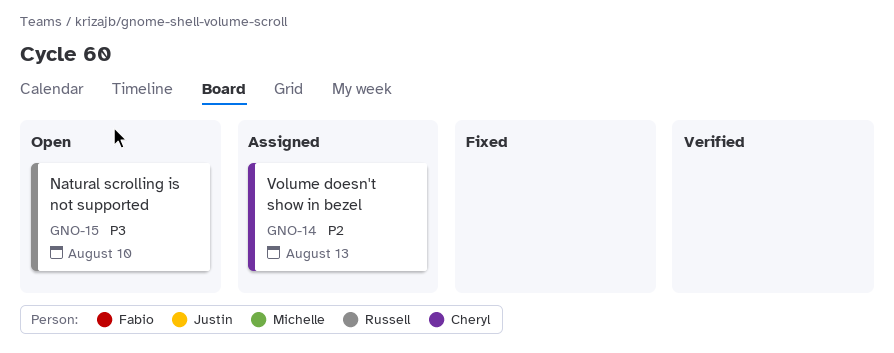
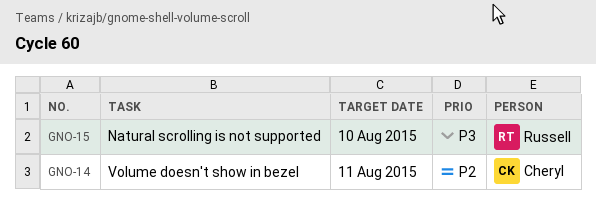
GNO-14, due: Aug 13 -> Aug 11

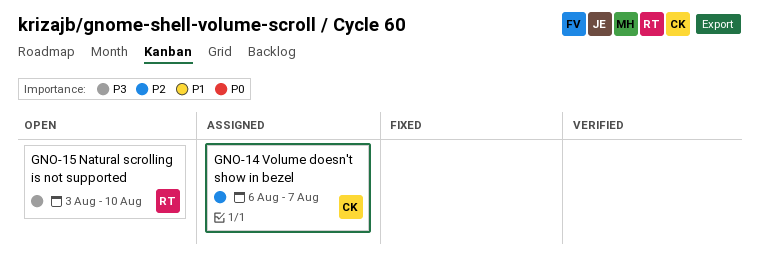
GNO-14, due: Aug 11 -> Aug 7

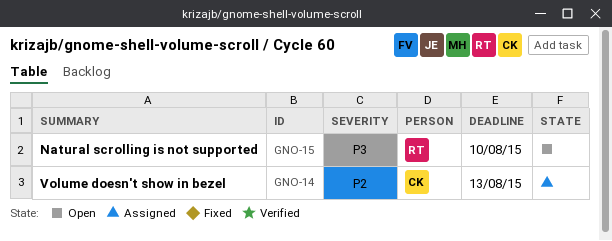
GNO-14, due: Aug 7 -> Aug 13

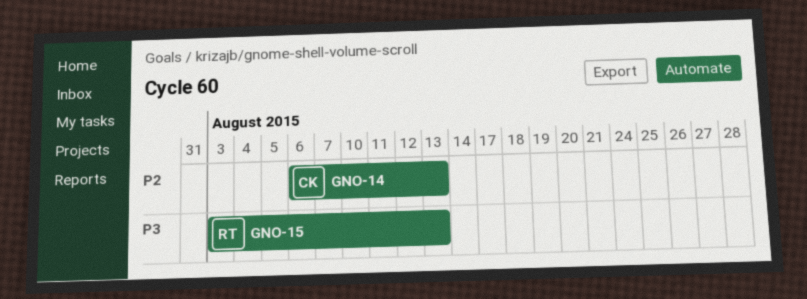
GNO-15, due: Aug 10 -> Aug 13

